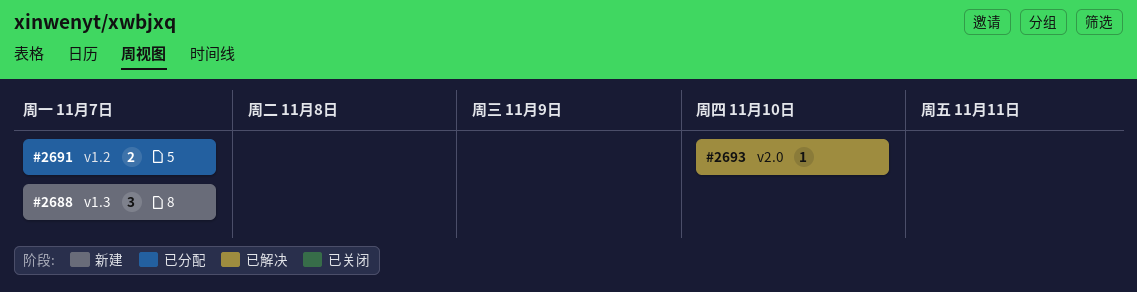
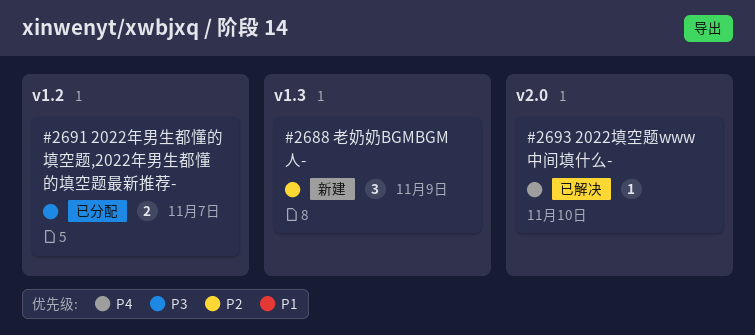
#2688, due: Nov 7 -> Nov 9

